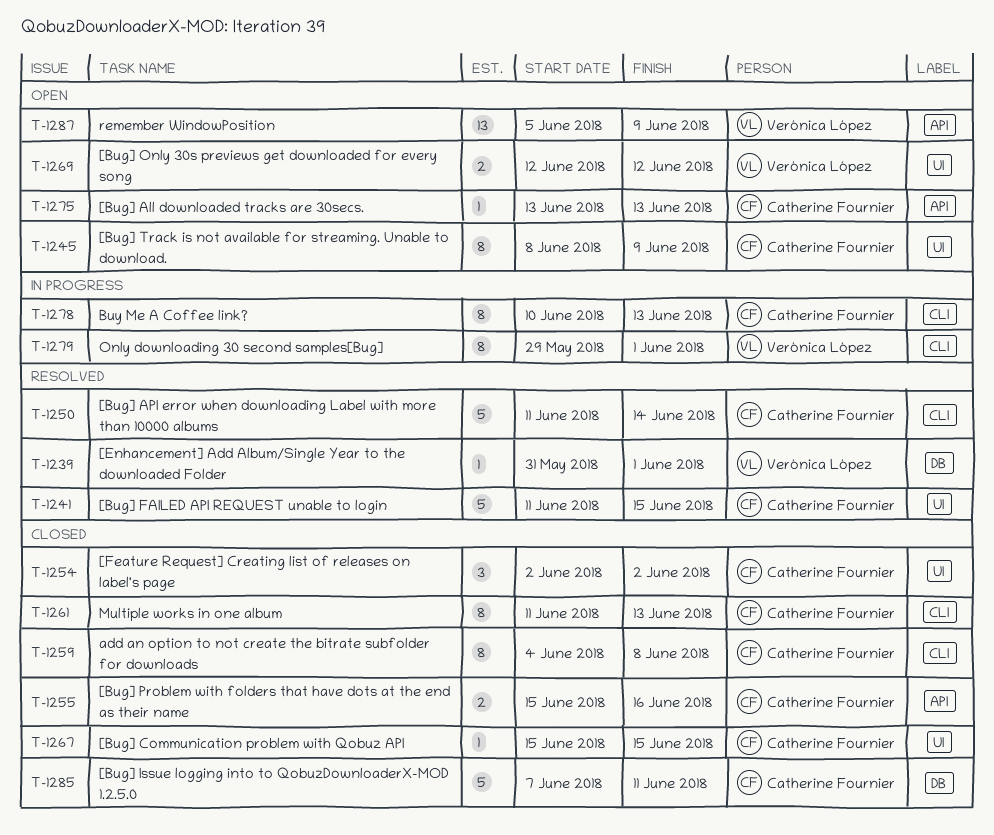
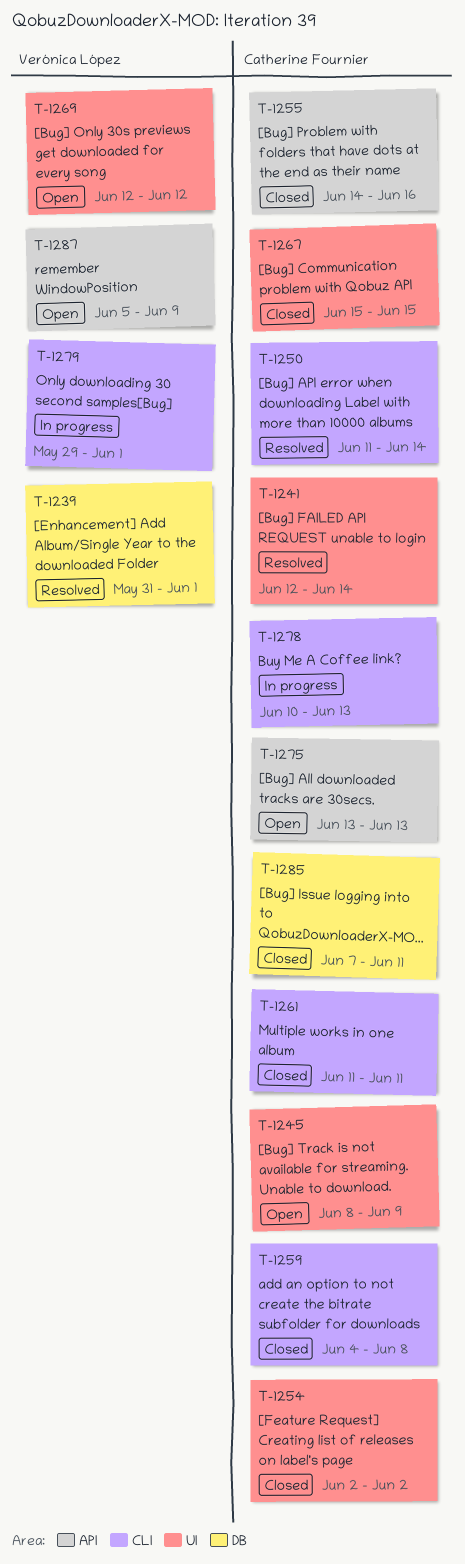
T-1241, start: Jun 11 -> Jun 12
T-1241, due: Jun 15 -> Jun 14
T-1255, start: Jun 15 -> Jun 14
T-1261, due: Jun 13 -> Jun 11

